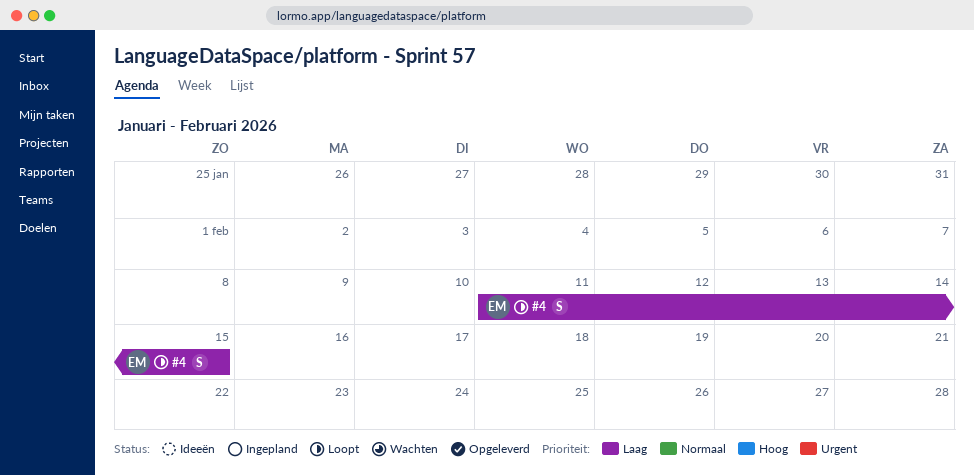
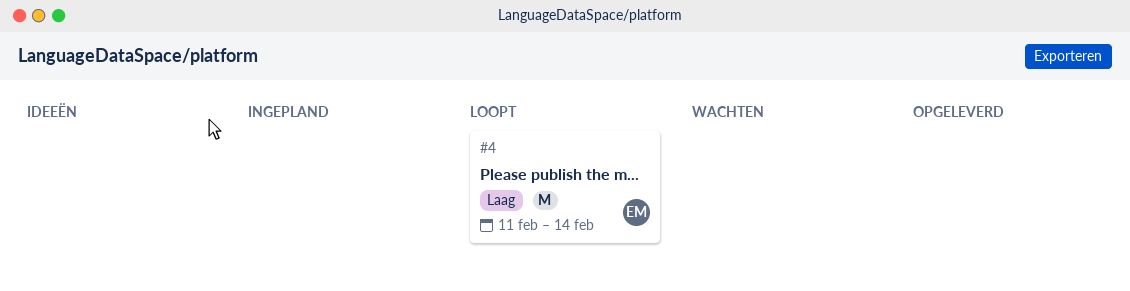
#4, estimate: S -> M
#4, due: Feb 15 -> Feb 14

